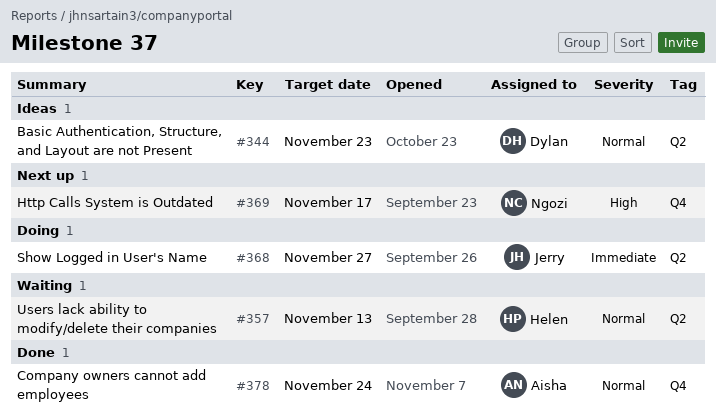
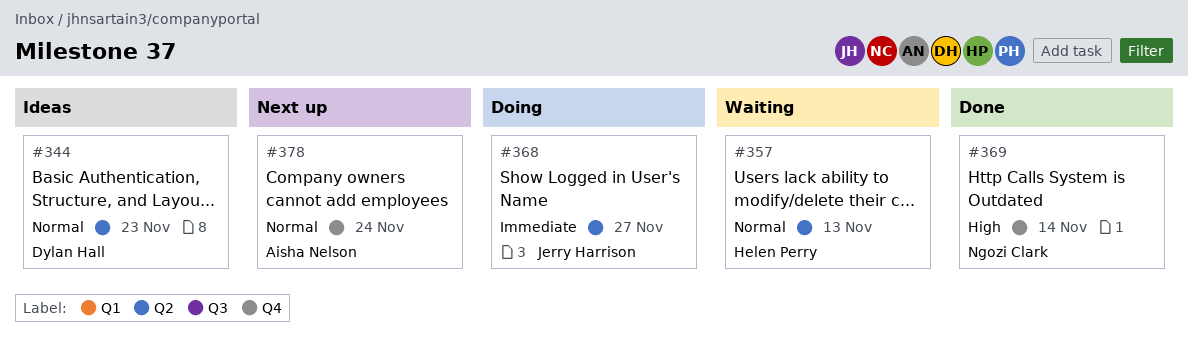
#369, status: Next up -> Done
#369, due: Nov 17 -> Nov 14
#378, status: Done -> Next up

